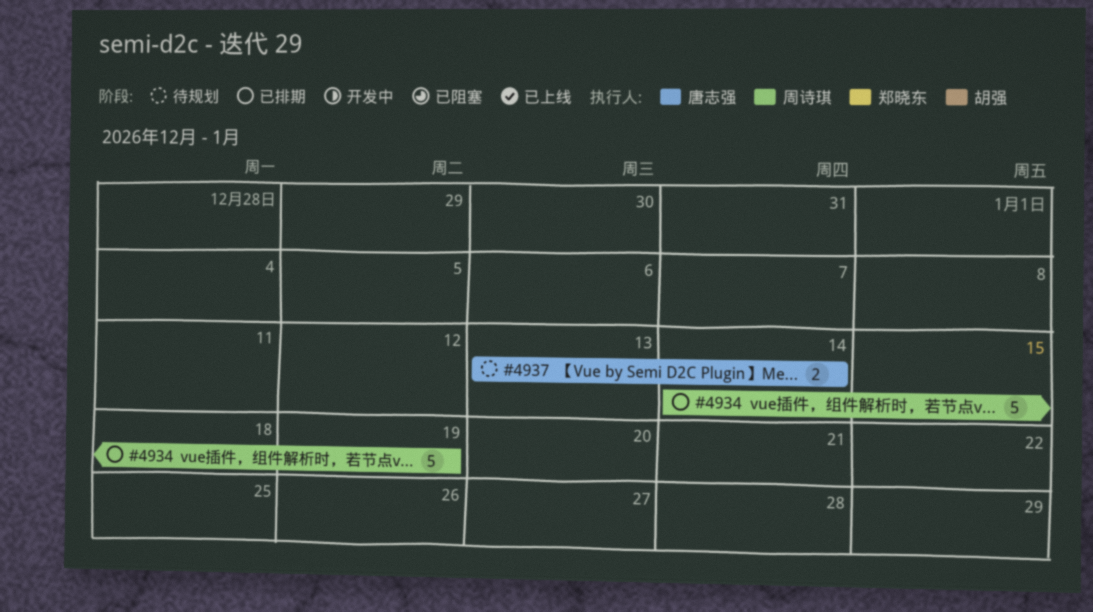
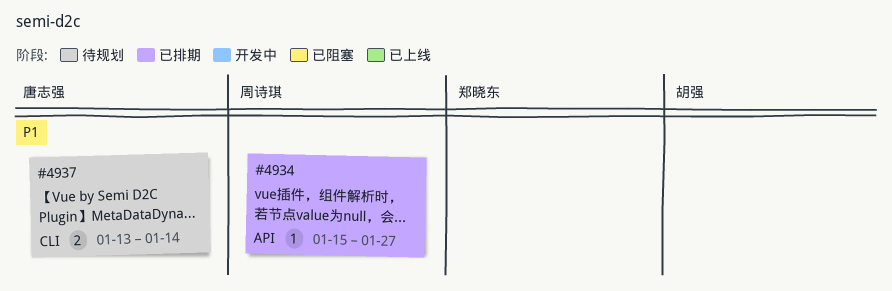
#4934, estimate: 5 -> 1
#4934, start: Jan 14 -> Jan 15
#4934, due: Jan 19 -> Jan 27

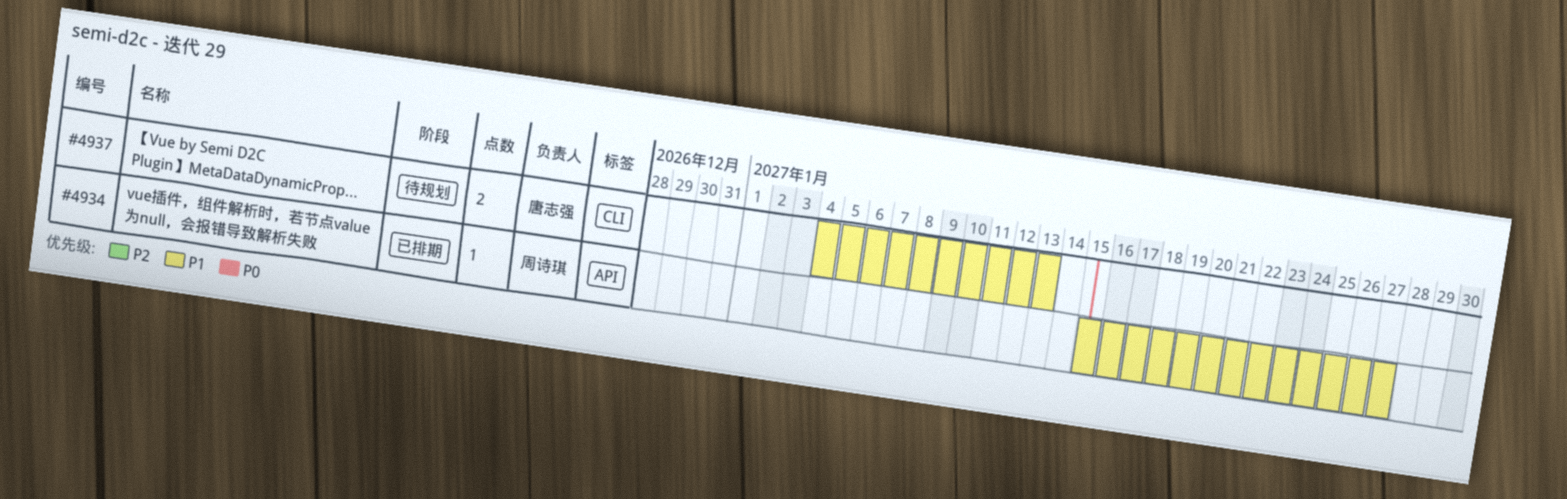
#4937, start: Jan 13 -> Jan 4
#4937, due: Jan 14 -> Jan 13

